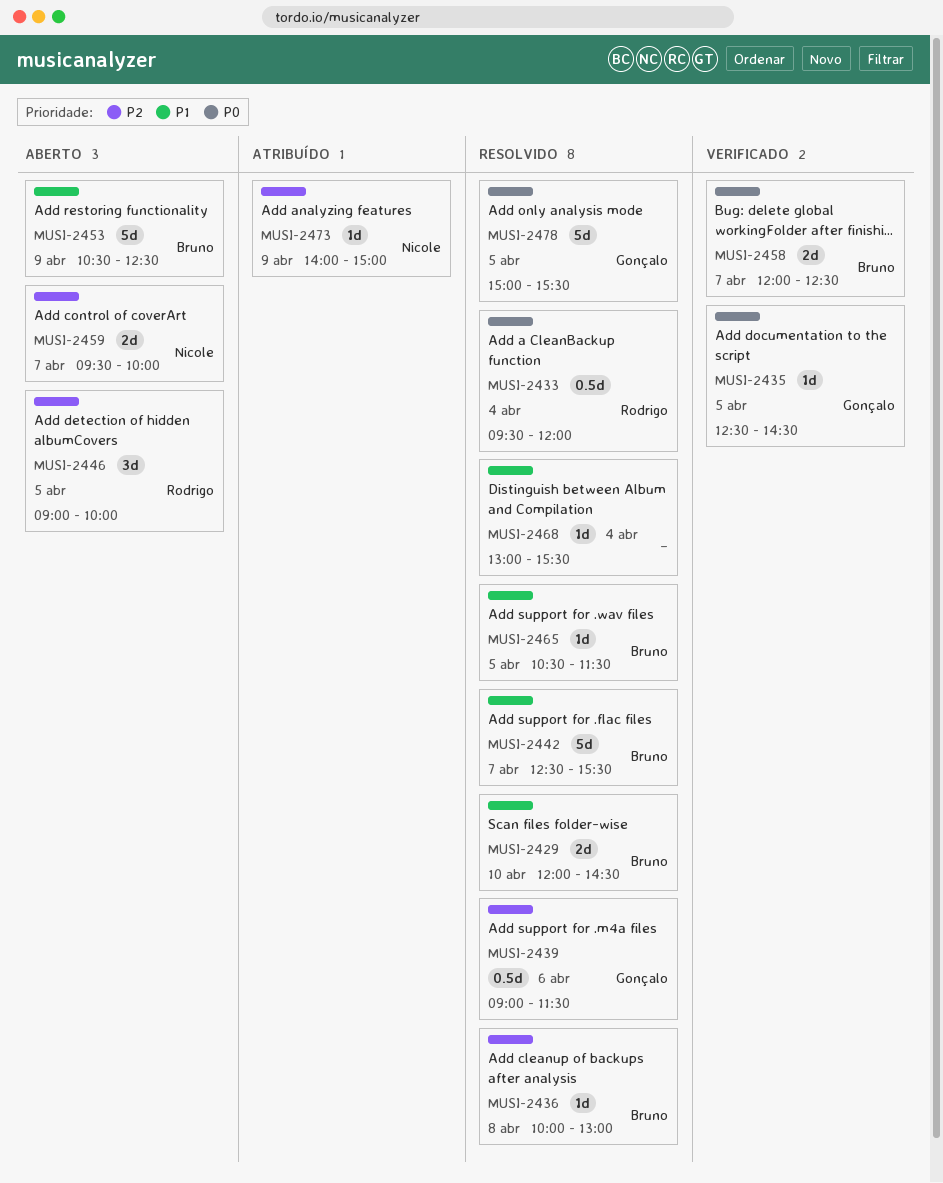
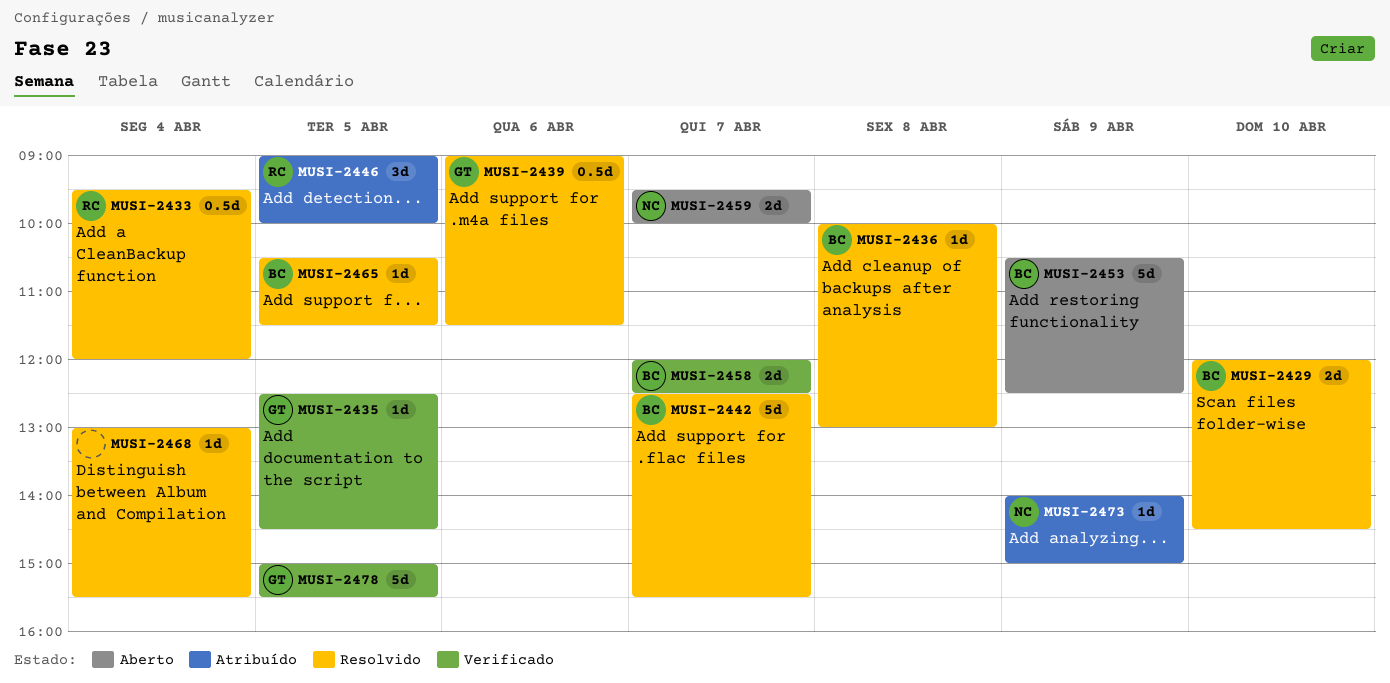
MUSI-2446, status: Aberto -> Atribuído
MUSI-2478, status: Resolvido -> Verificado

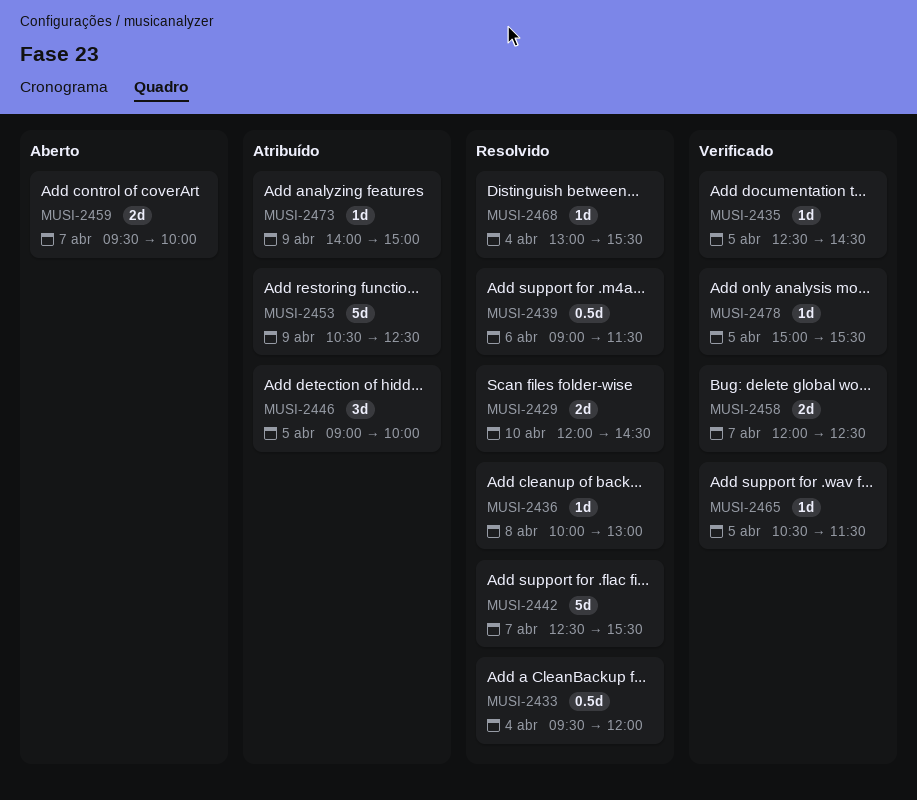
MUSI-2453, status: Aberto -> Atribuído
MUSI-2465, status: Resolvido -> Verificado
MUSI-2478, estimate: 5d -> 1d

